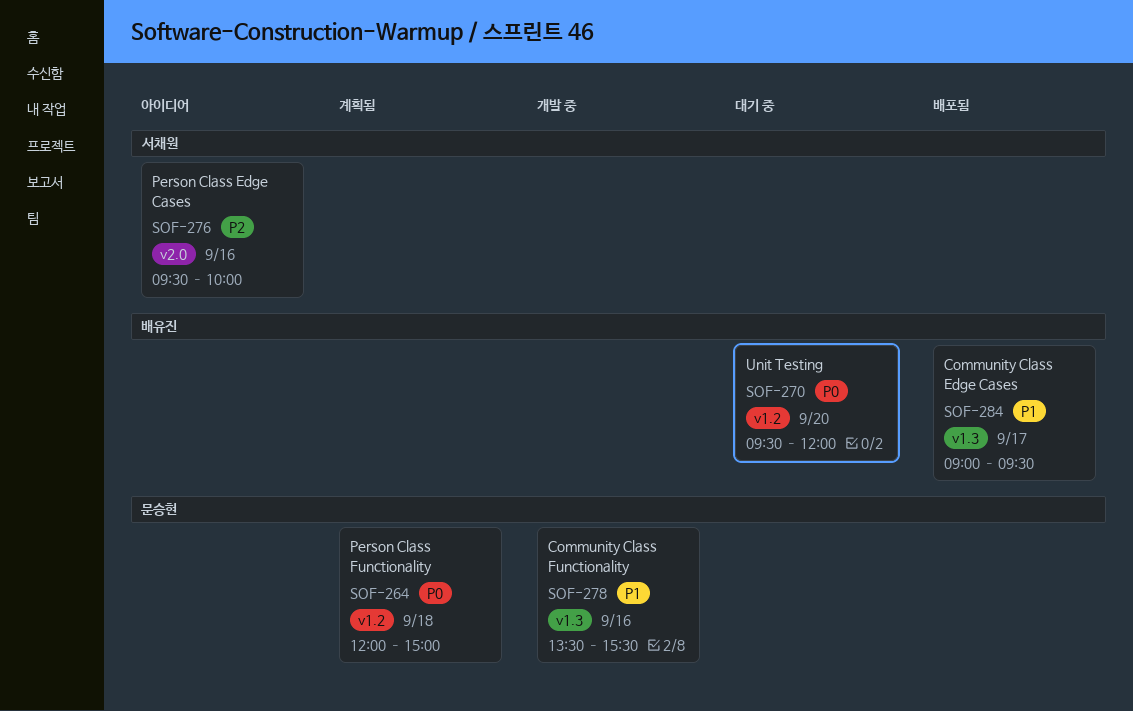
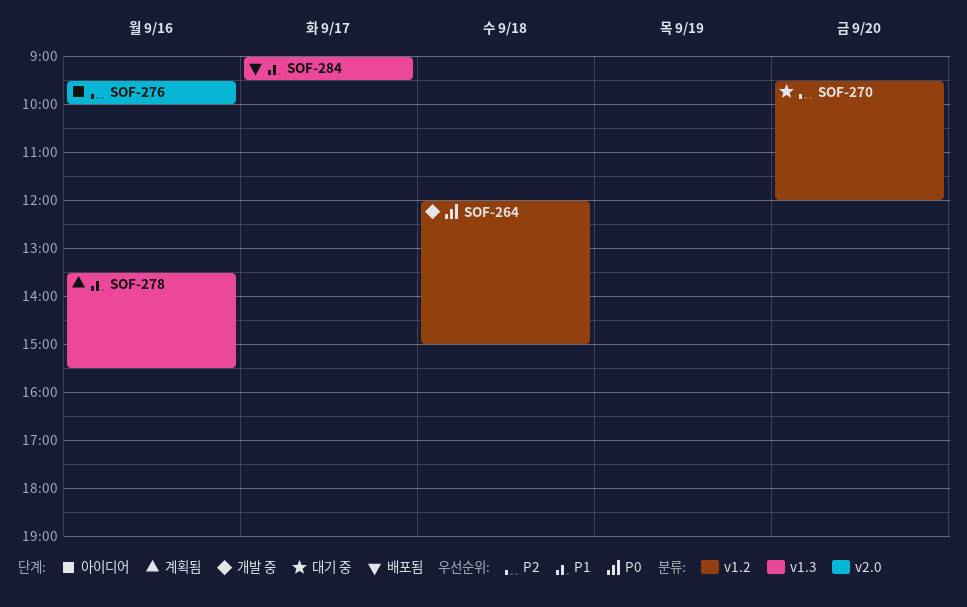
SOF-264, status: 계획됨 -> 개발 중
SOF-270, priority: P0 -> P2
SOF-278, status: 개발 중 -> 계획됨

